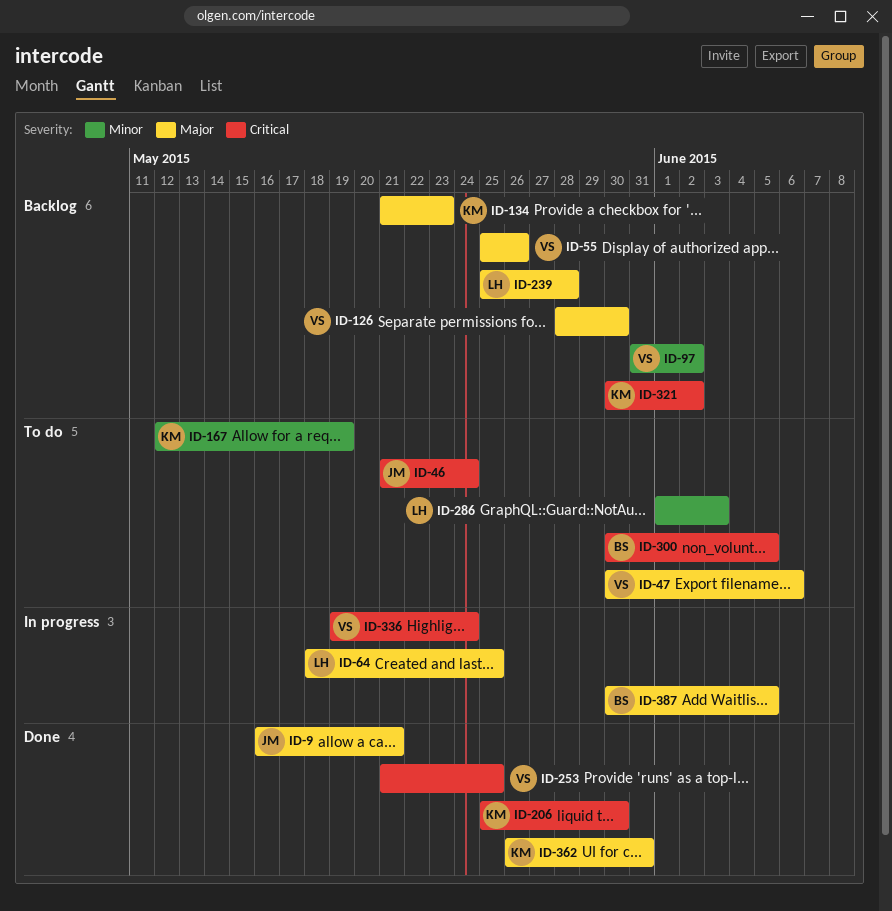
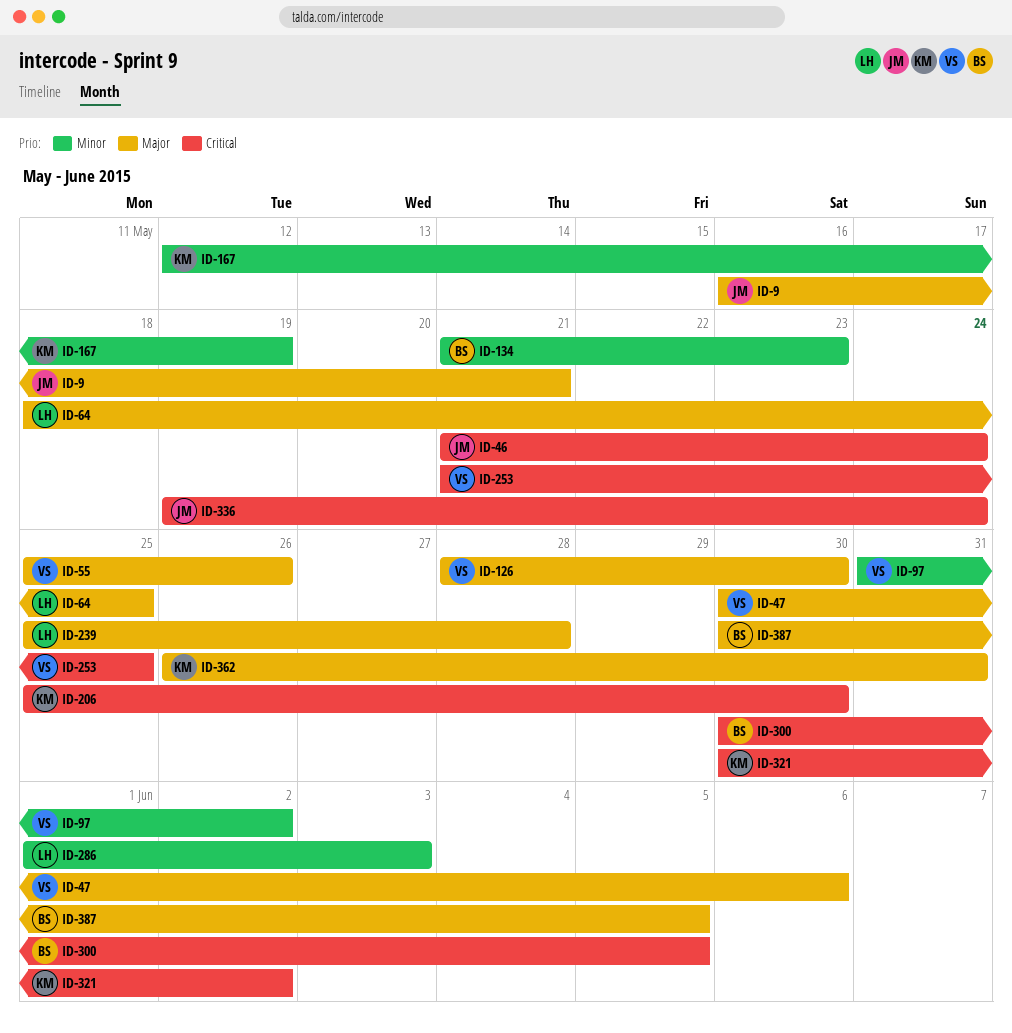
ID-134, owner: KM -> BS
ID-134, priority: Major -> Minor
ID-336, owner: VS -> JM

